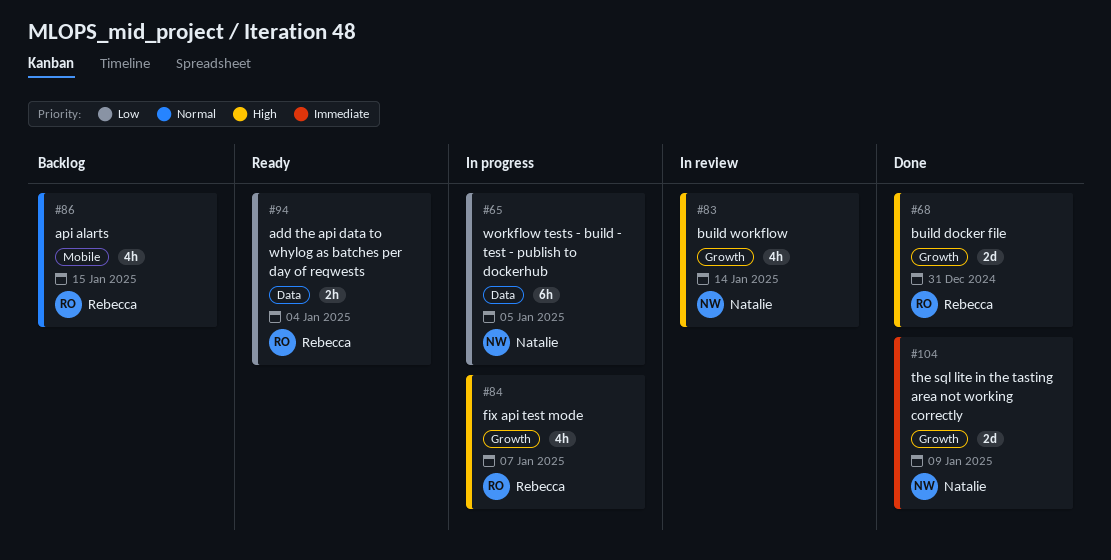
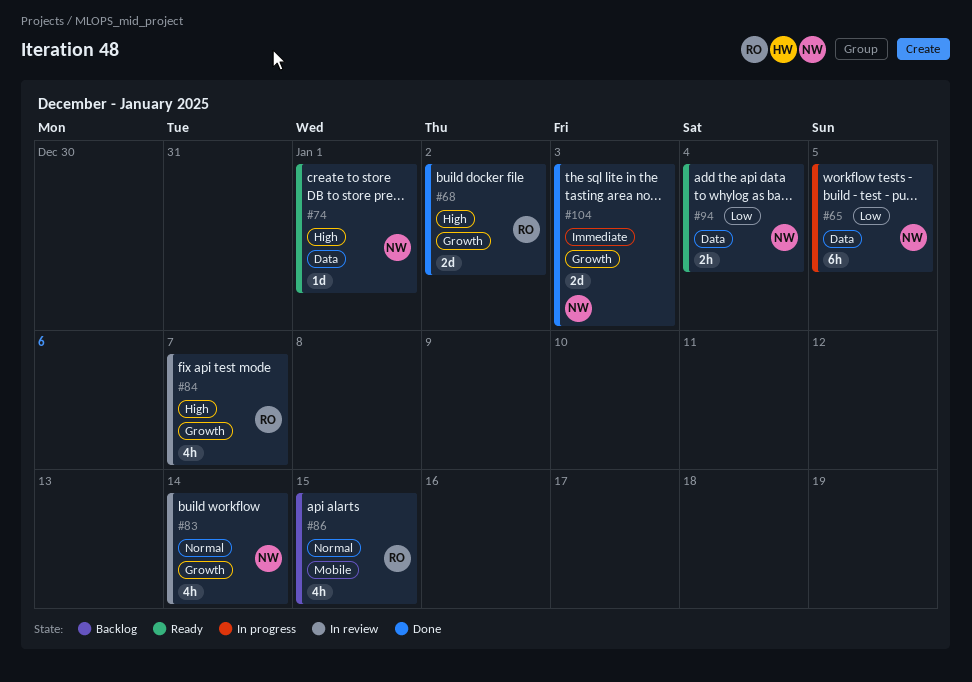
#68, due: Dec 31 -> Jan 2
#74: none -> present
#83, priority: High -> Normal
#84, status: In progress -> In review
#94, owner: Rebecca -> Natalie
#104, due: Jan 9 -> Jan 3

